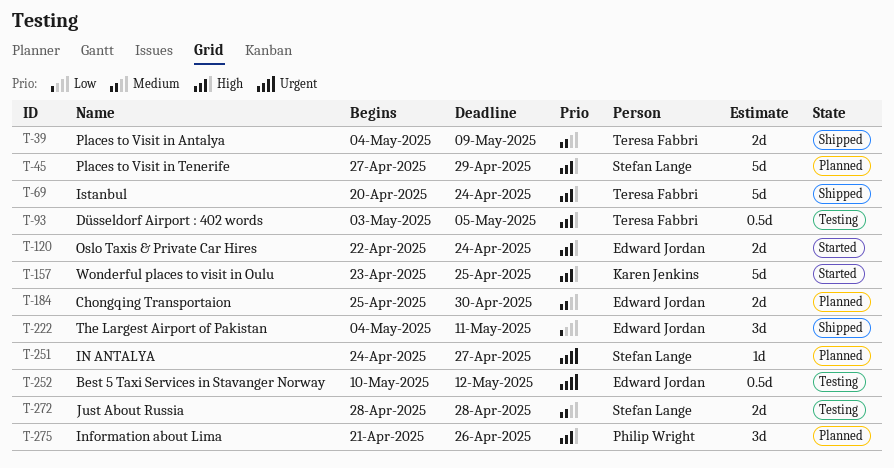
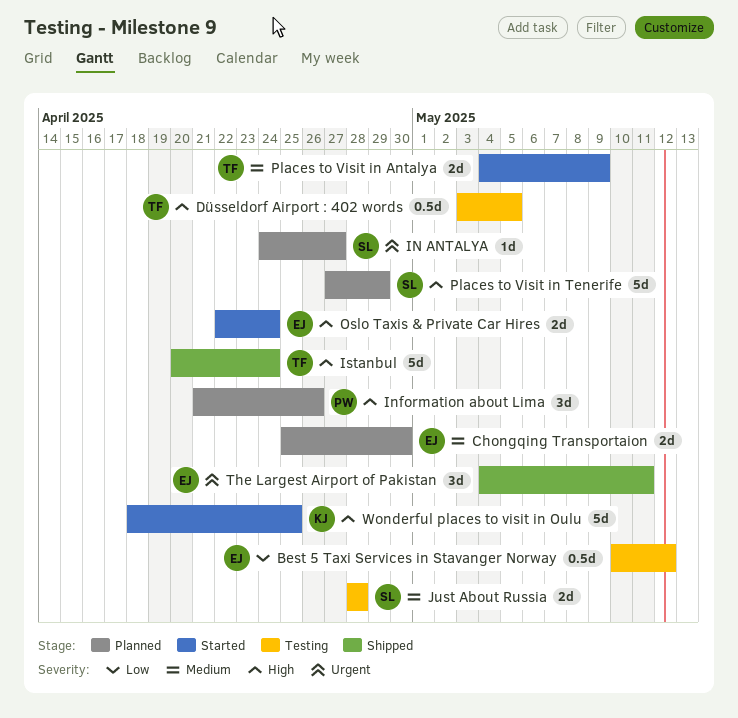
Best 5 Taxi Services in Stavanger Norway, priority: Urgent -> Low
Places to Visit in Antalya, status: Shipped -> Started
The Largest Airport of Pakistan, priority: Low -> Urgent
Wonderful places to visit in Oulu, start: Apr 23 -> Apr 18

